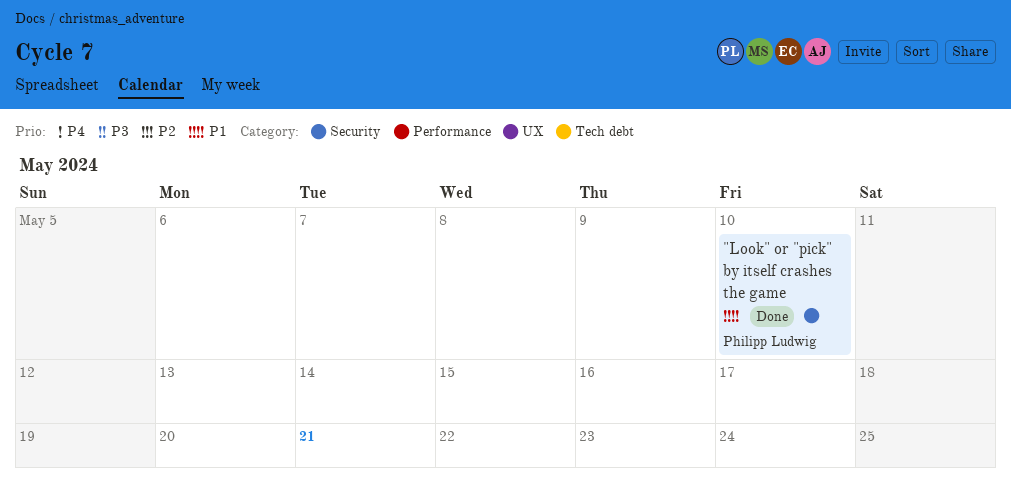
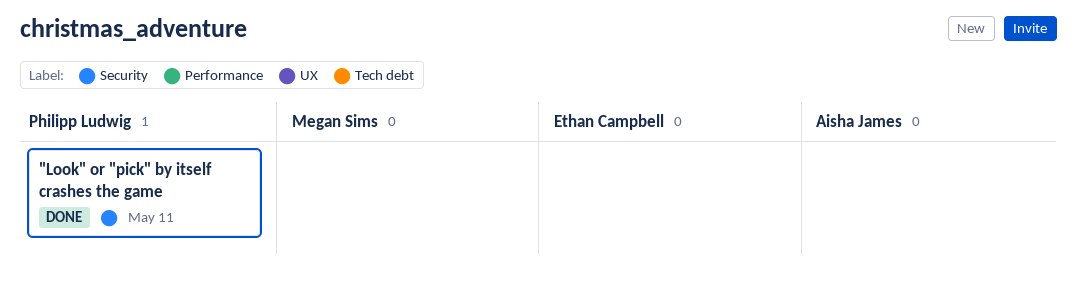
"Look" or "pick" by itself crashes the game, due: May 10 -> May 11

